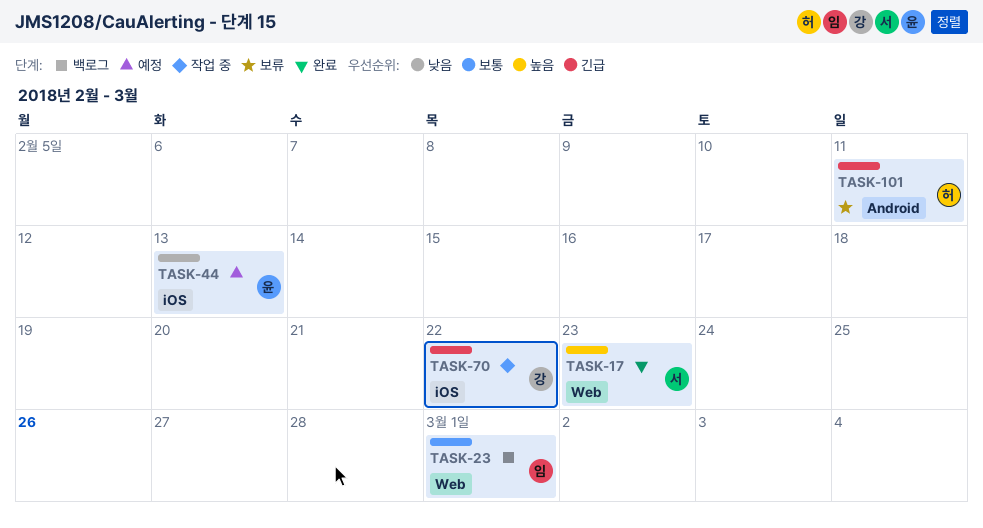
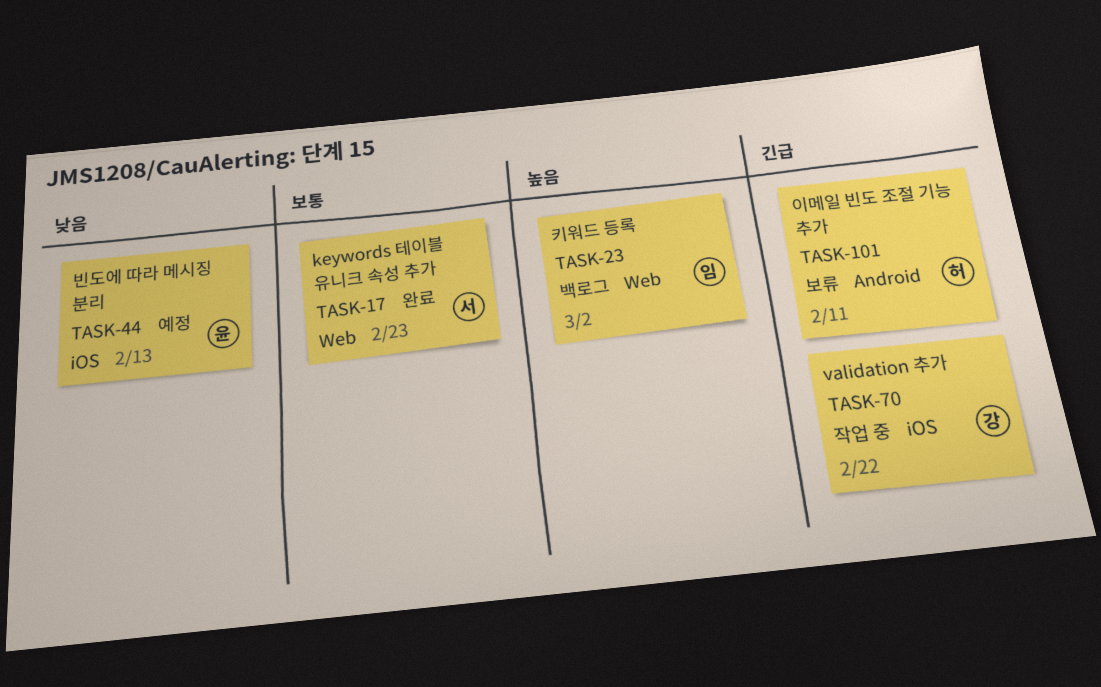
TASK-17, priority: 높음 -> 보통
TASK-23, priority: 보통 -> 높음
TASK-23, due: Mar 1 -> Mar 2

